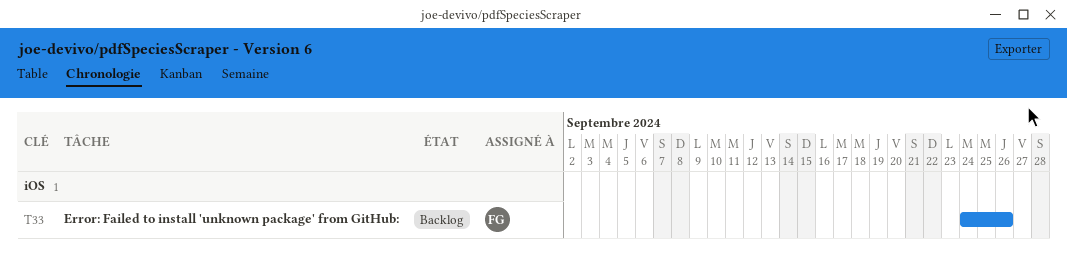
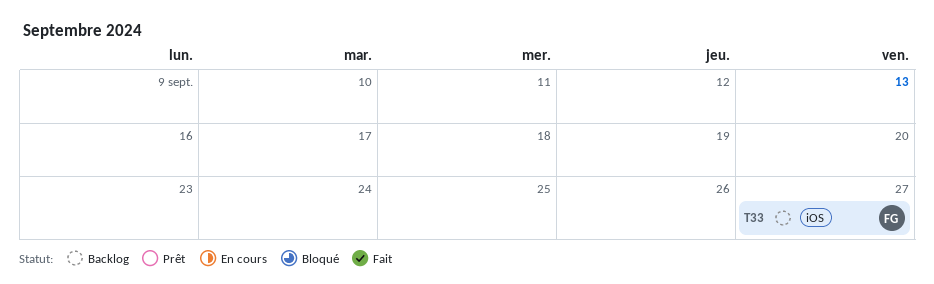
T33, due: Sep 26 -> Sep 27

